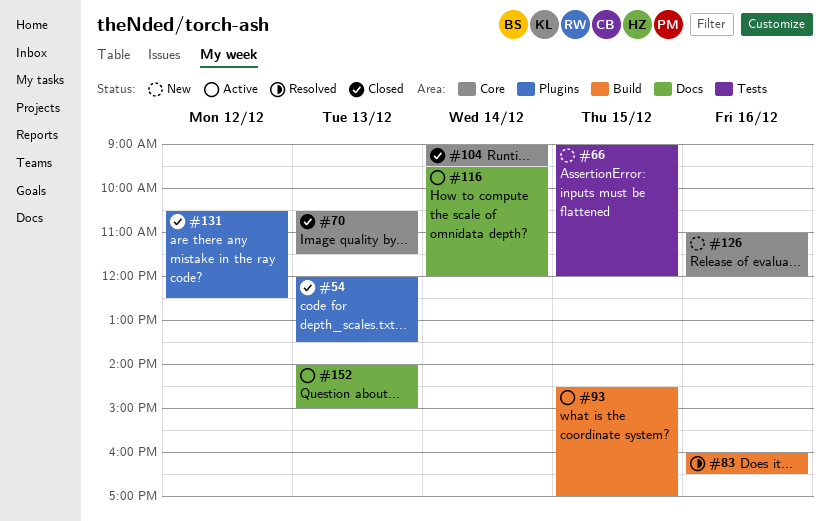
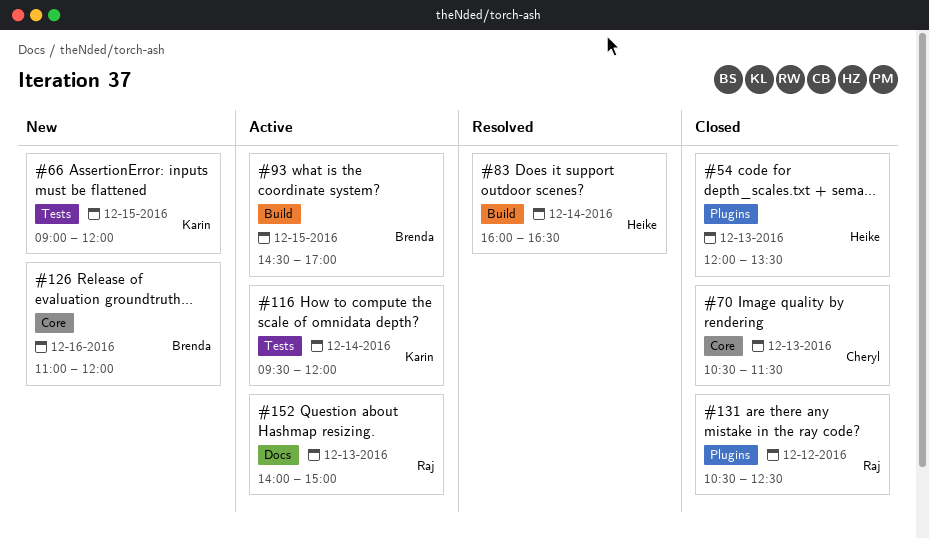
#83, day: Dec 16 -> Dec 14
#104: present -> none
#116, label: Docs -> Tests

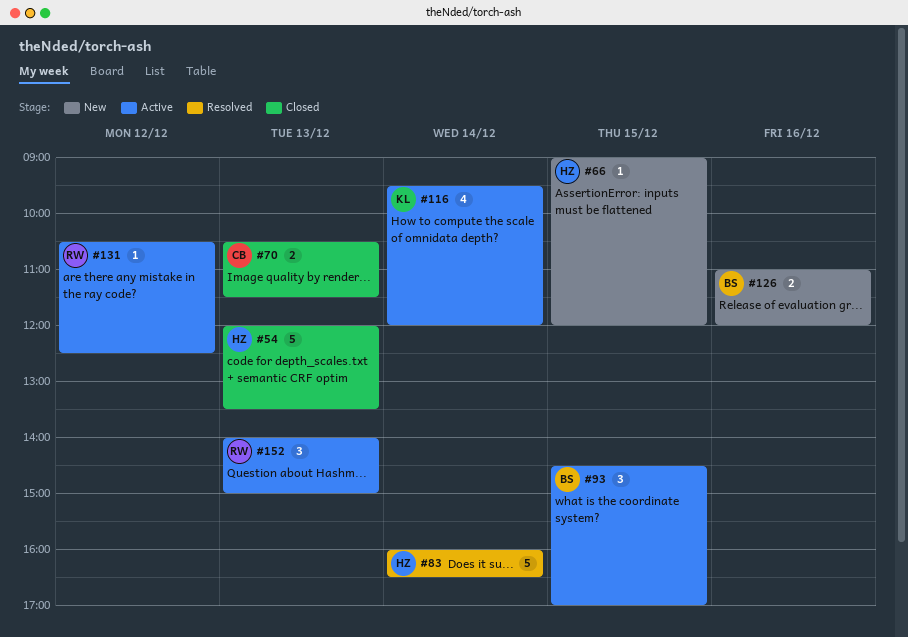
#66, owner: Karin -> Heike
#131, status: Closed -> Active

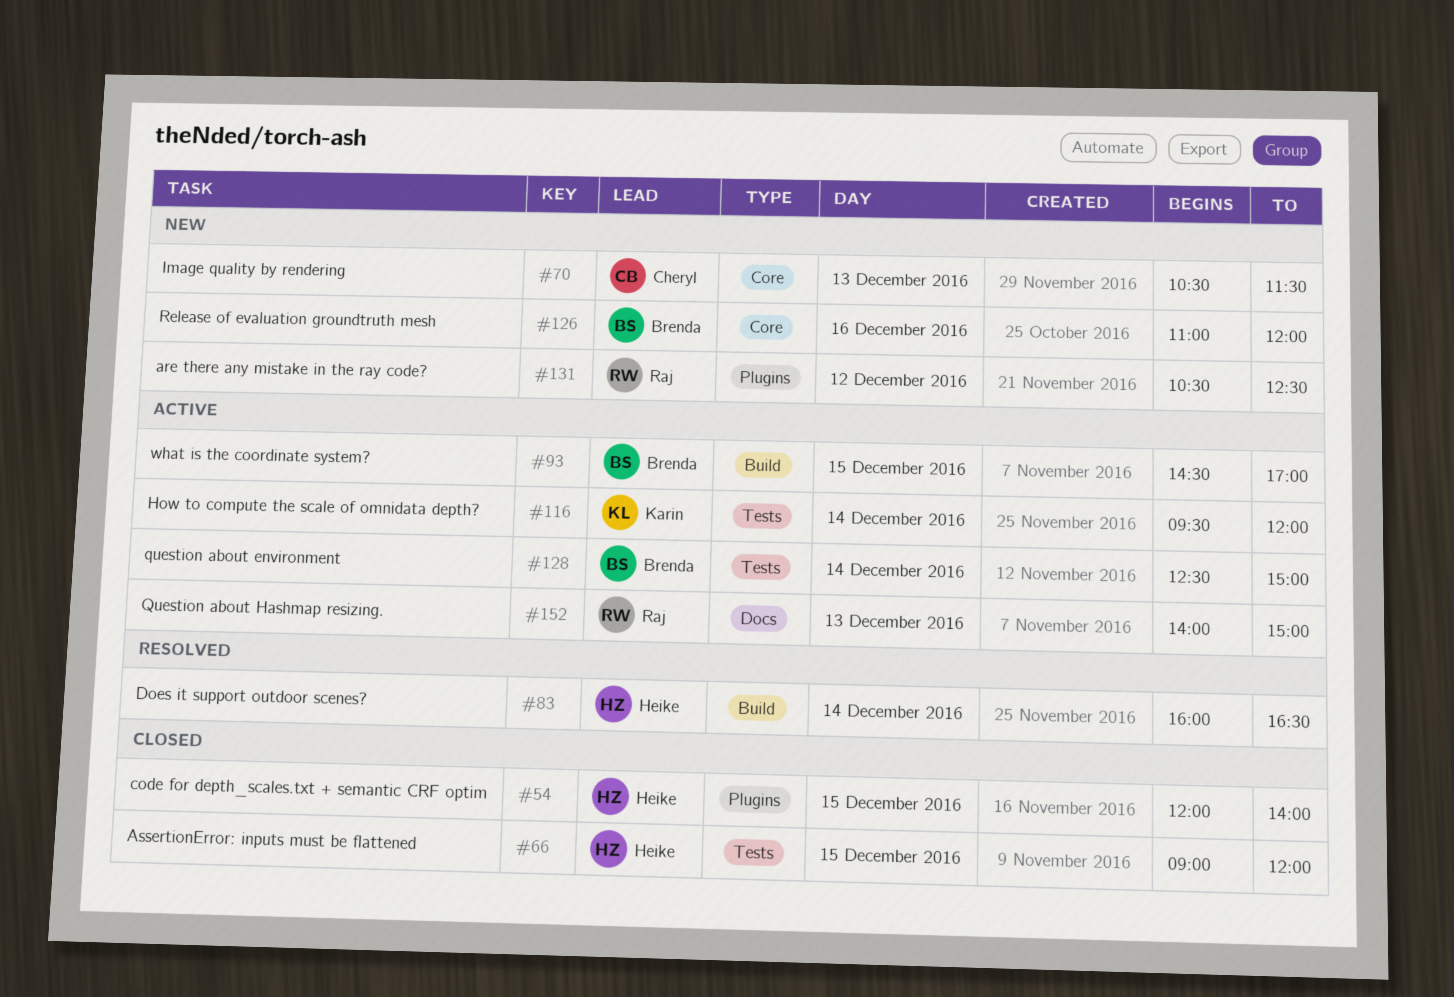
#54, day: Dec 13 -> Dec 15
#54, ends: 13:30 -> 14:00
#66, status: New -> Closed
#70, status: Closed -> New
#128: none -> present
#131, status: Active -> New

